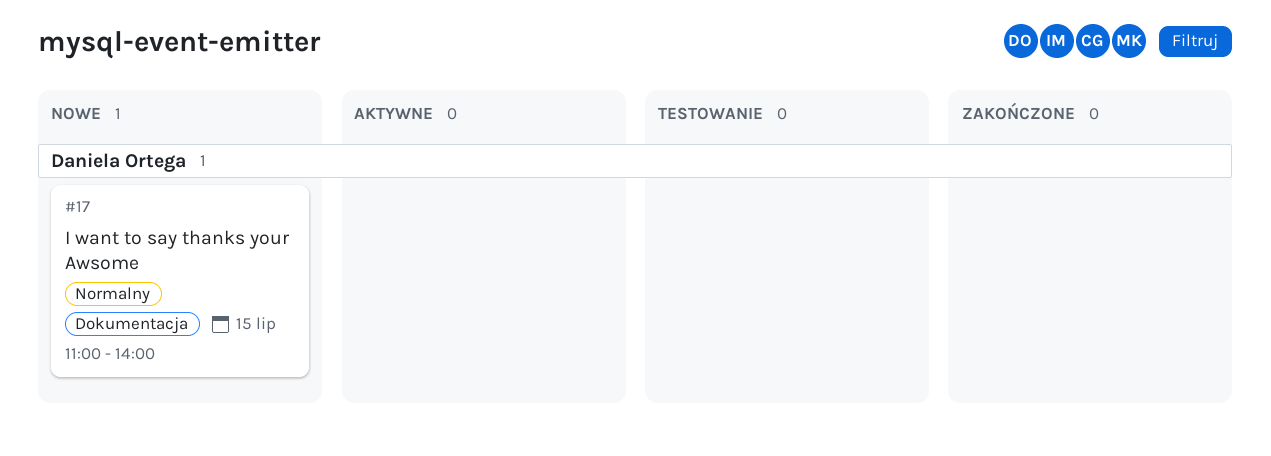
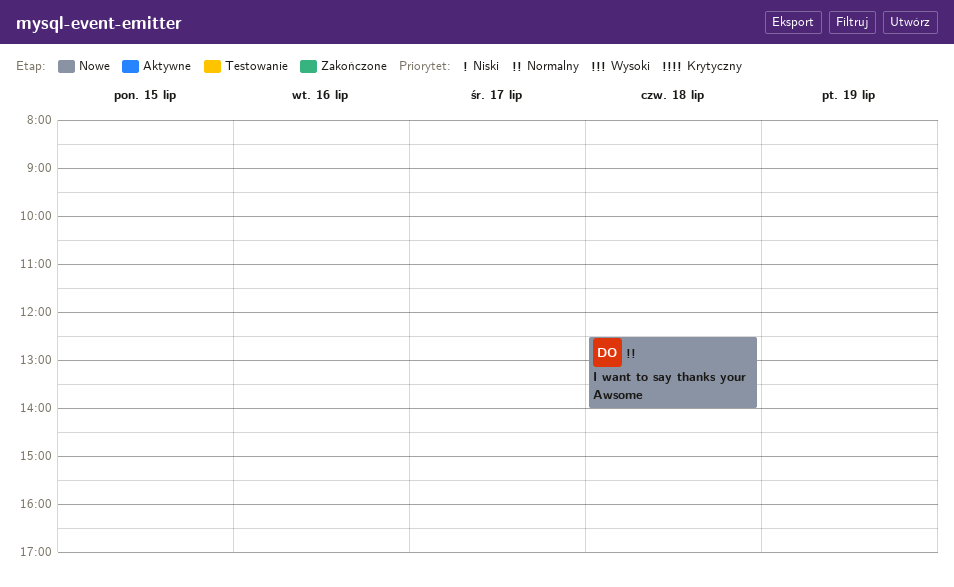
I want to say thanks your Awsome, day: Jul 15 -> Jul 18
I want to say thanks your Awsome, begins: 11:00 -> 12:30

